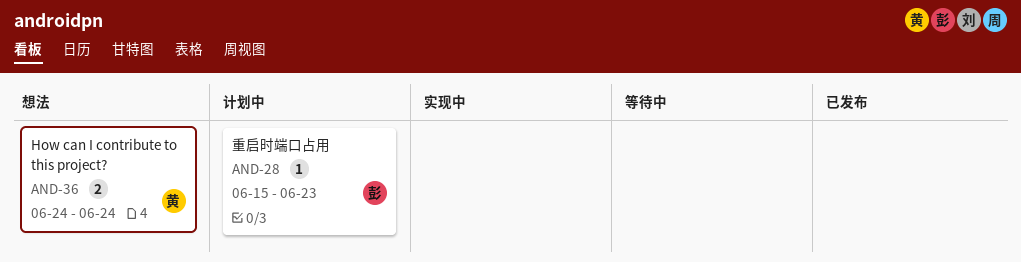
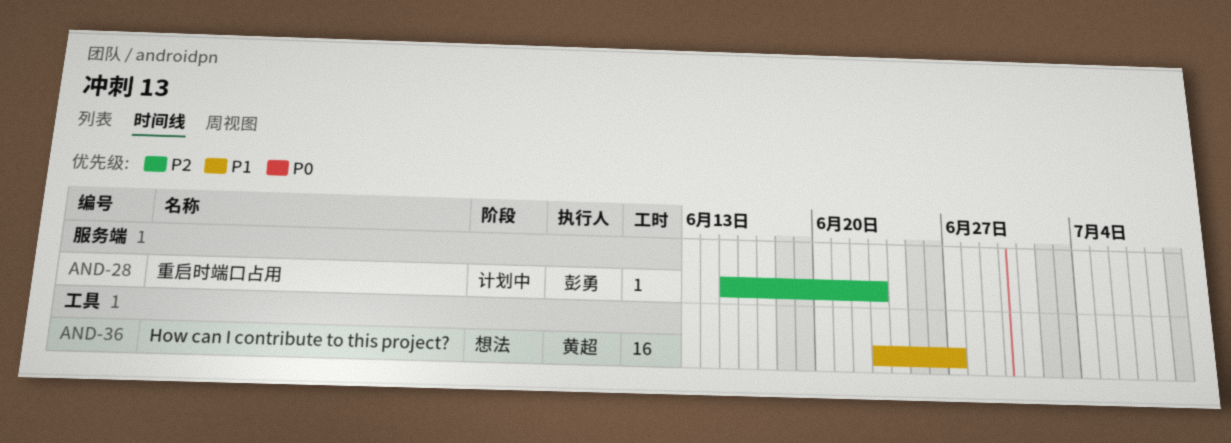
AND-36, estimate: 2 -> 16
AND-36, start: Jun 24 -> Jun 23
AND-36, due: Jun 24 -> Jun 27

